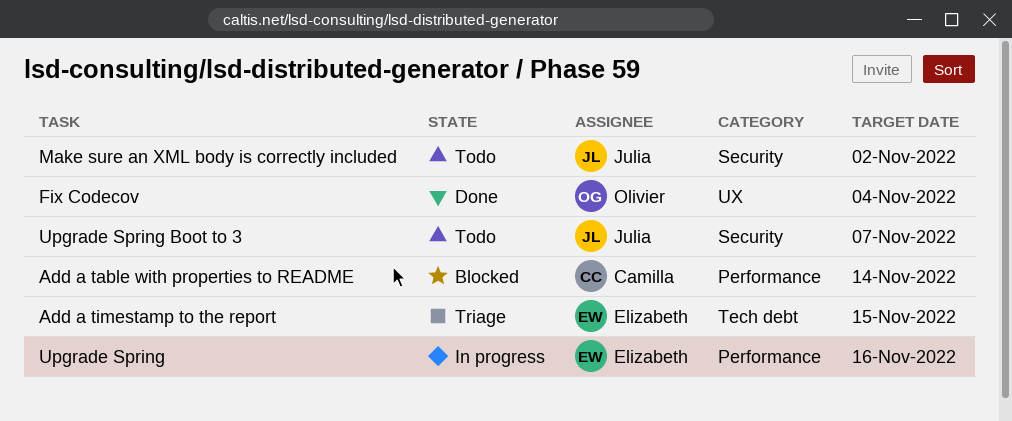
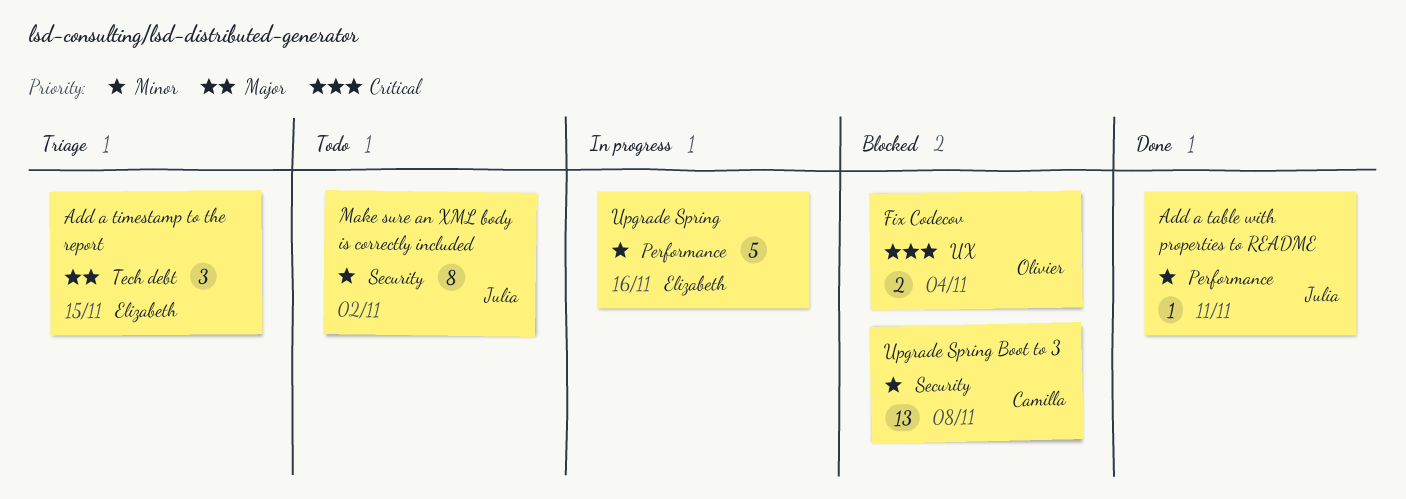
Add a table with properties to README, status: Blocked -> Done
Add a table with properties to README, owner: Camilla -> Julia
Add a table with properties to README, due: Nov 14 -> Nov 11
Fix Codecov, status: Done -> Blocked
Upgrade Spring Boot to 3, status: Todo -> Blocked
Upgrade Spring Boot to 3, owner: Julia -> Camilla
Upgrade Spring Boot to 3, due: Nov 7 -> Nov 8

